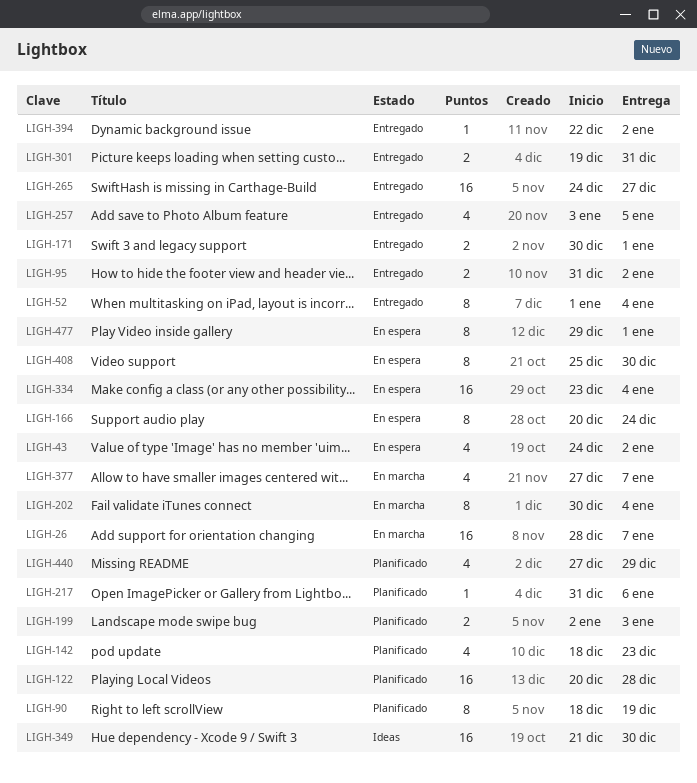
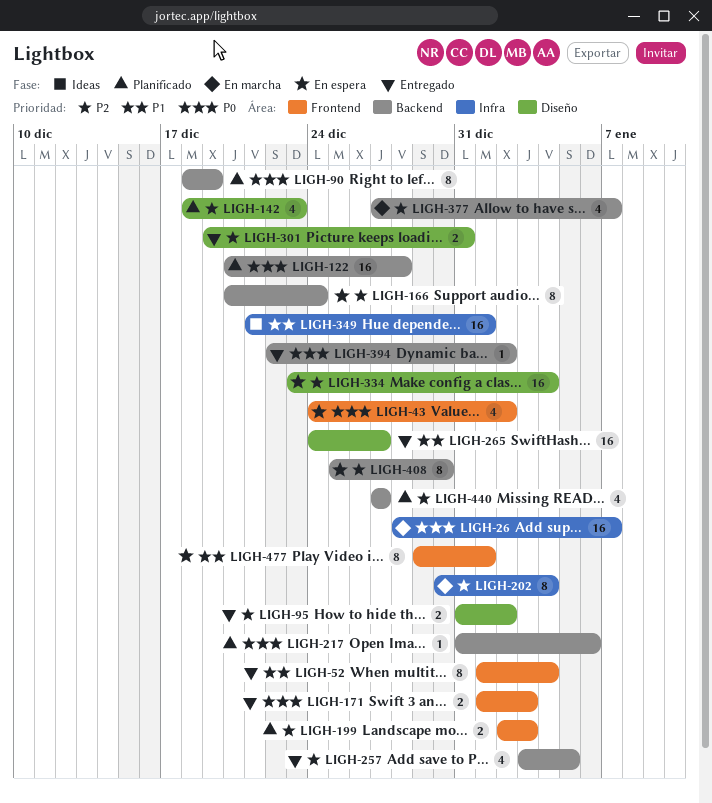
LIGH-171, start: Dec 30 -> Jan 1
LIGH-171, due: Jan 1 -> Jan 3
LIGH-349, due: Dec 30 -> Jan 1
LIGH-440, due: Dec 29 -> Dec 27

